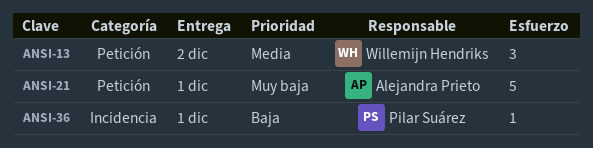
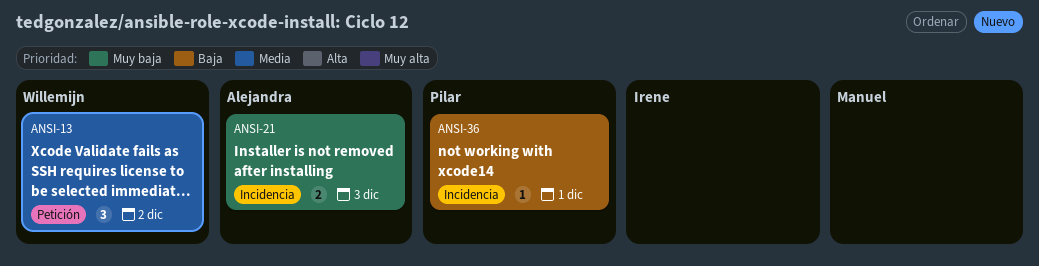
ANSI-21, label: Petición -> Incidencia
ANSI-21, estimate: 5 -> 2
ANSI-21, due: Dec 1 -> Dec 3

